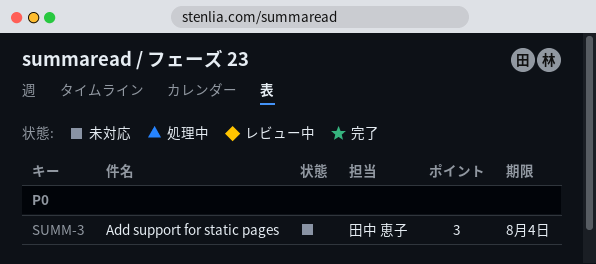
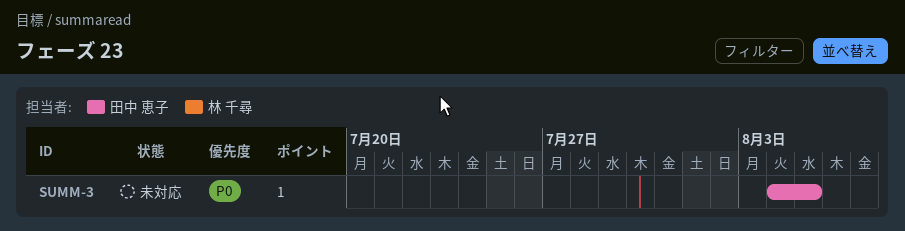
SUMM-3, estimate: 3 -> 1
SUMM-3, due: Aug 4 -> Aug 5

